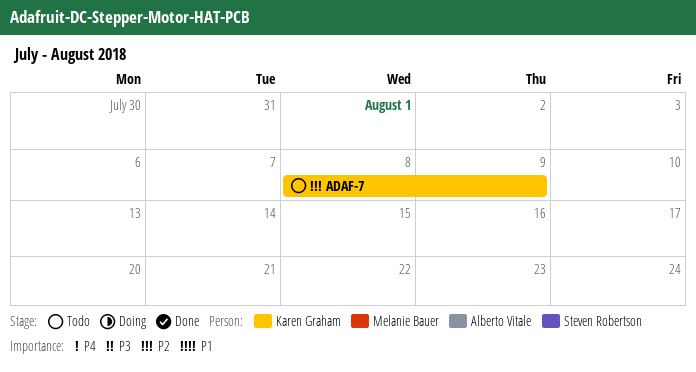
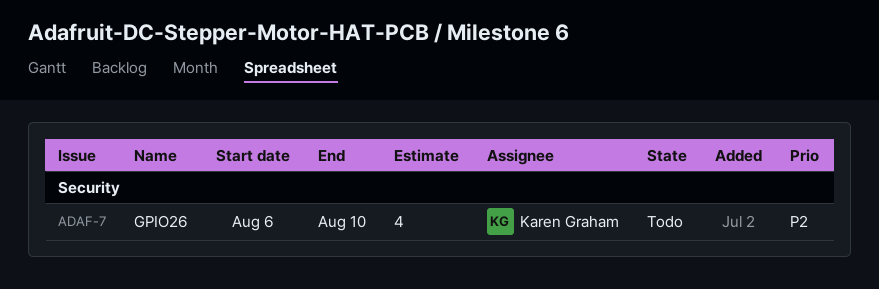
ADAF-7, start: Aug 8 -> Aug 6
ADAF-7, due: Aug 9 -> Aug 10

